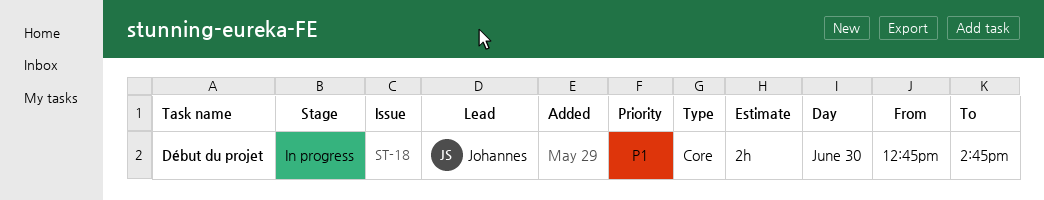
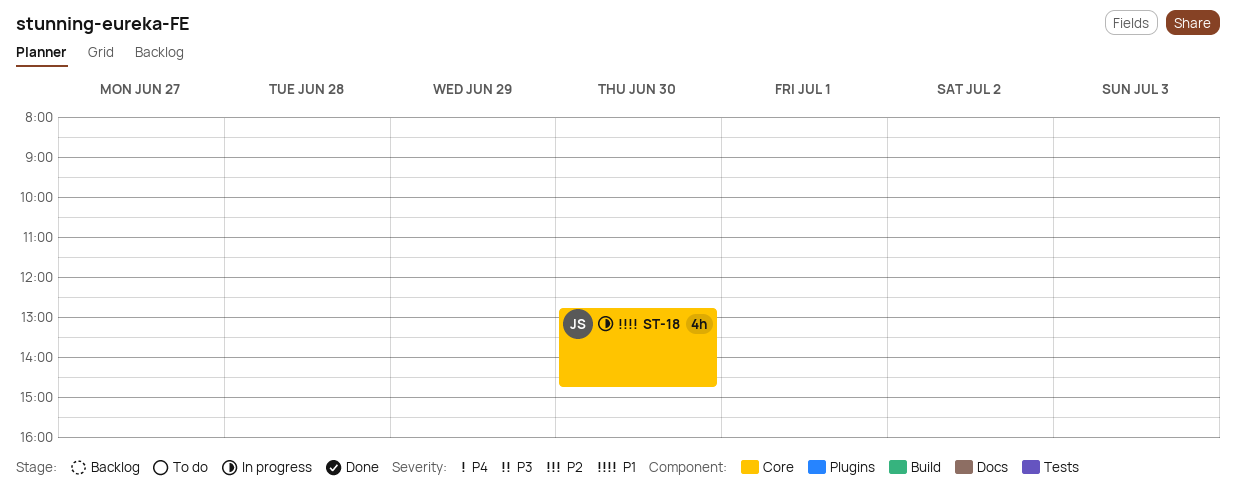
ST-18, estimate: 2h -> 4h

